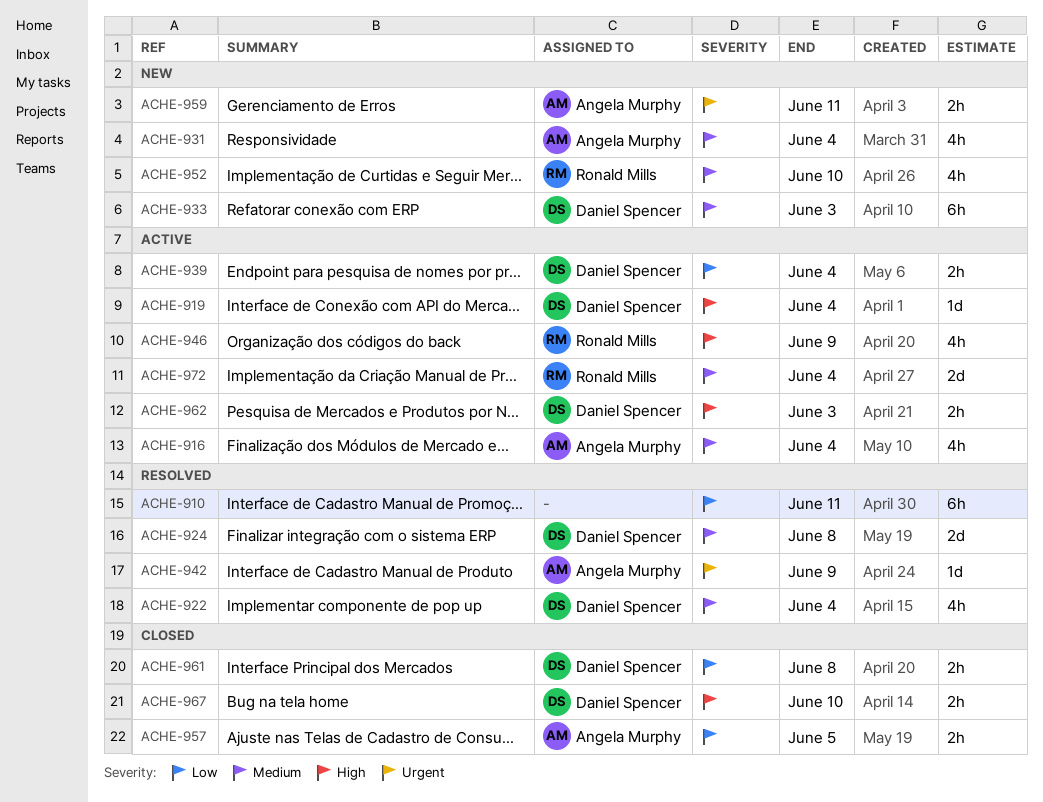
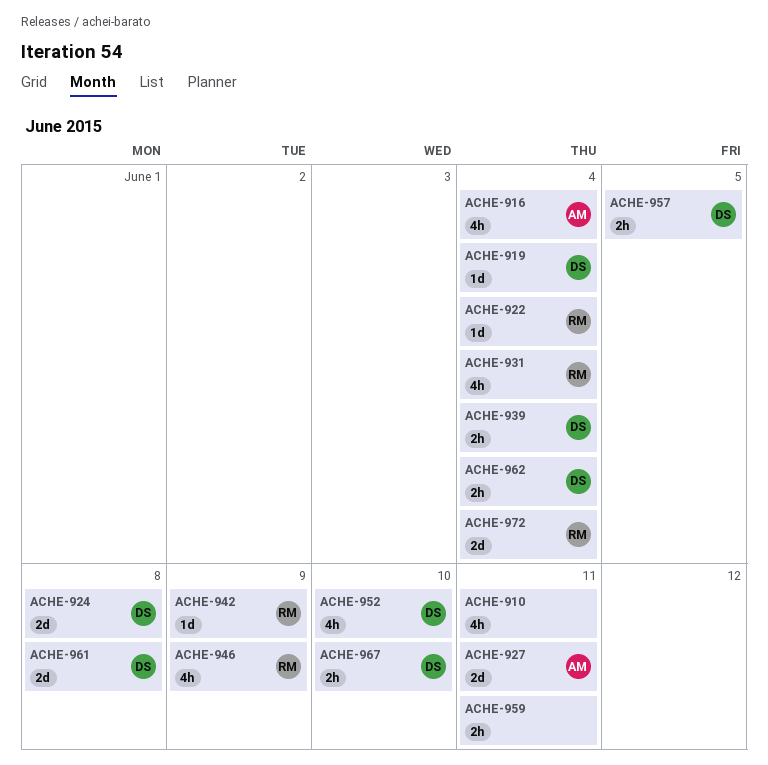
ACHE-910, estimate: 6h -> 4h
ACHE-922, owner: Daniel Spencer -> Ronald Mills
ACHE-922, estimate: 4h -> 1d
ACHE-927: none -> present
ACHE-931, owner: Angela Murphy -> Ronald Mills
ACHE-933: present -> none
ACHE-942, owner: Angela Murphy -> Ronald Mills
ACHE-952, owner: Ronald Mills -> Daniel Spencer
ACHE-957, owner: Angela Murphy -> Daniel Spencer
ACHE-959, owner: Angela Murphy -> none
ACHE-961, estimate: 2h -> 2d
ACHE-962, due: Jun 3 -> Jun 4

